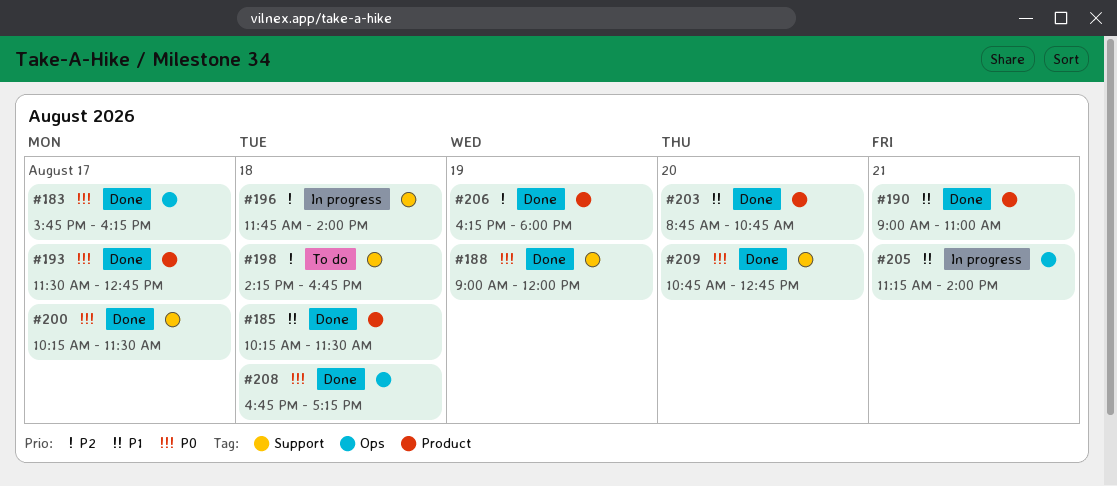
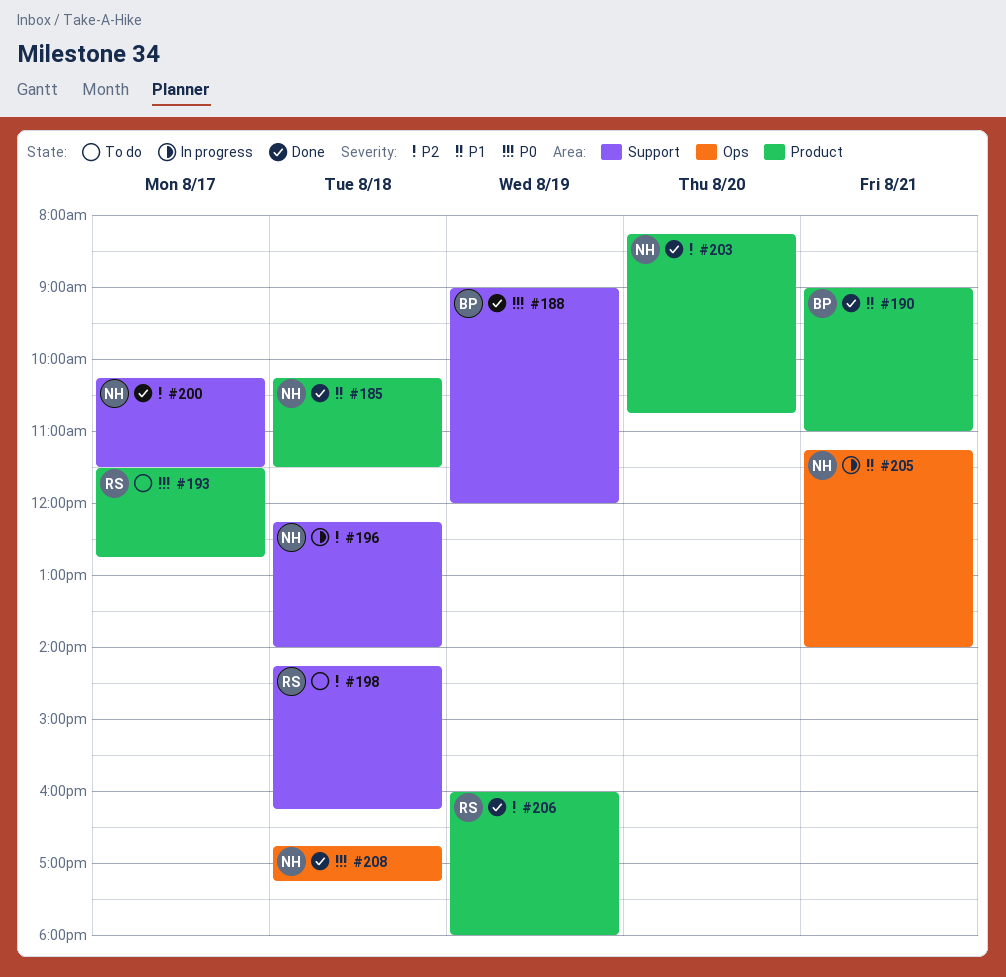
#183: present -> none
#193, status: Done -> To do
#196, begins: 11:45 -> 12:15
#198, ends: 16:45 -> 16:15
#200, priority: P0 -> P2
#203, priority: P1 -> P2
#203, begins: 08:45 -> 08:15
#206, begins: 16:15 -> 16:00
#209: present -> none

